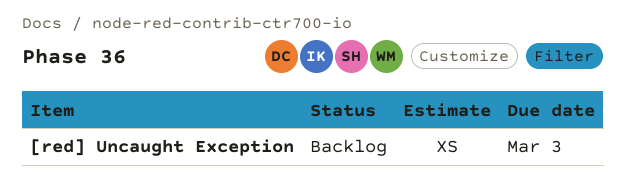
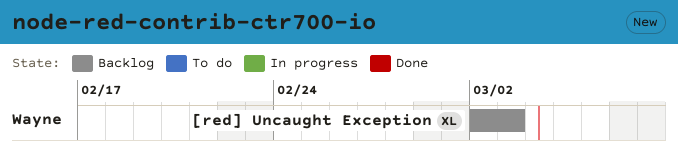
[red] Uncaught Exception, estimate: XS -> XL

